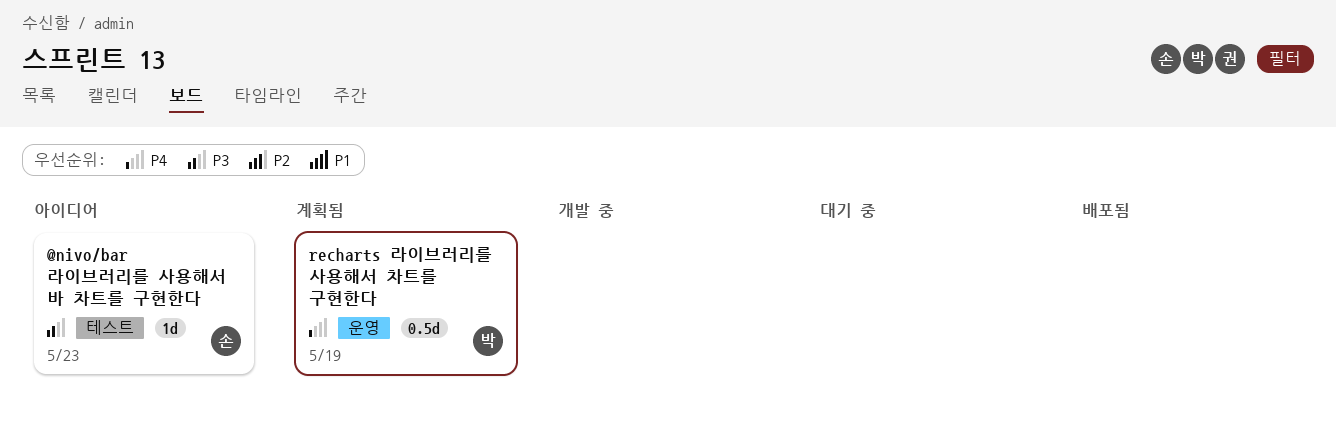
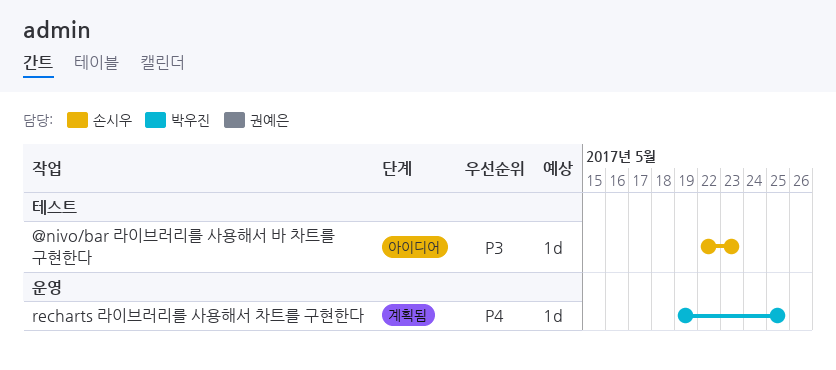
recharts 라이브러리를 사용해서 차트를 구현한다, estimate: 0.5d -> 1d
recharts 라이브러리를 사용해서 차트를 구현한다, due: May 19 -> May 25

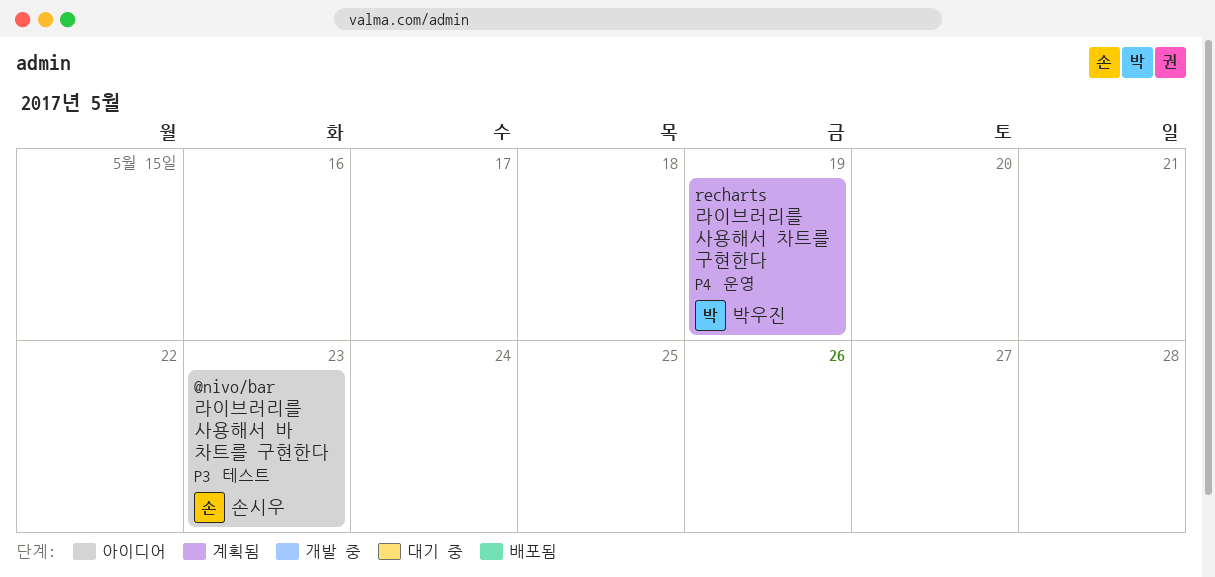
recharts 라이브러리를 사용해서 차트를 구현한다, due: May 25 -> May 19

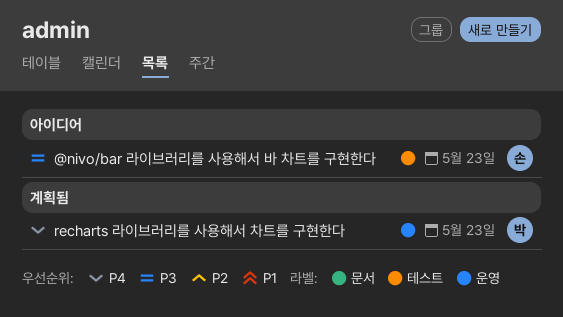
recharts 라이브러리를 사용해서 차트를 구현한다, due: May 19 -> May 23

